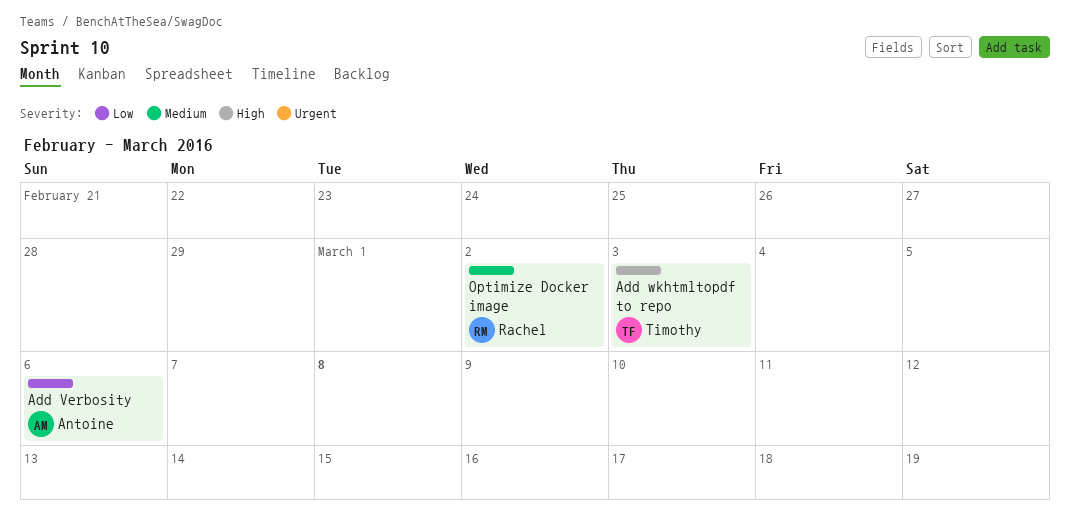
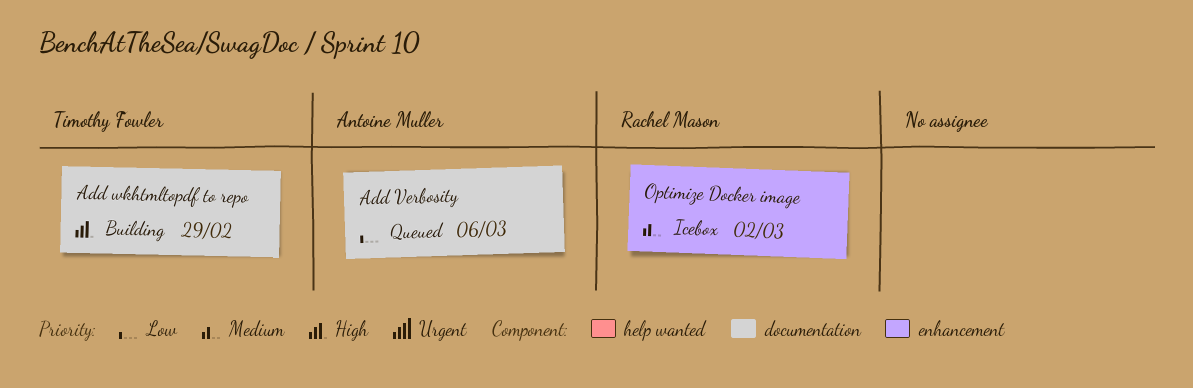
Add wkhtmltopdf to repo, due: Mar 3 -> Feb 29

